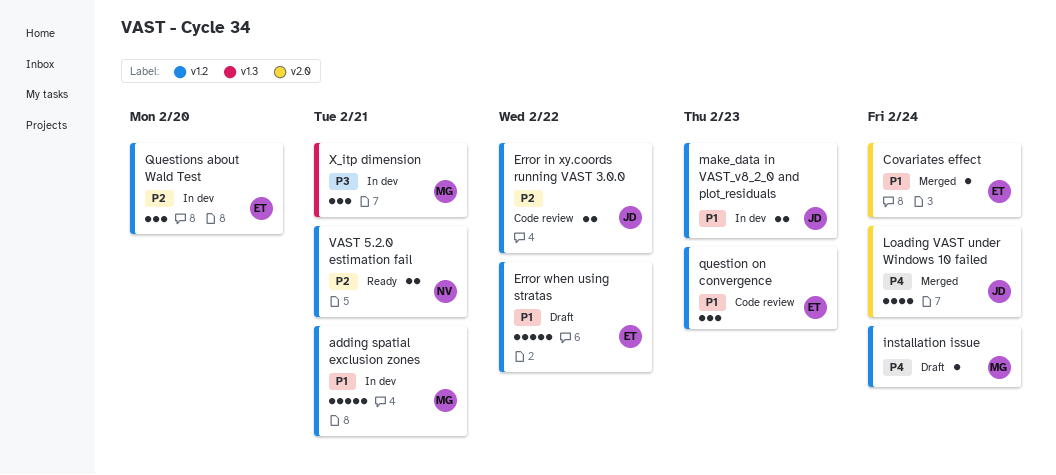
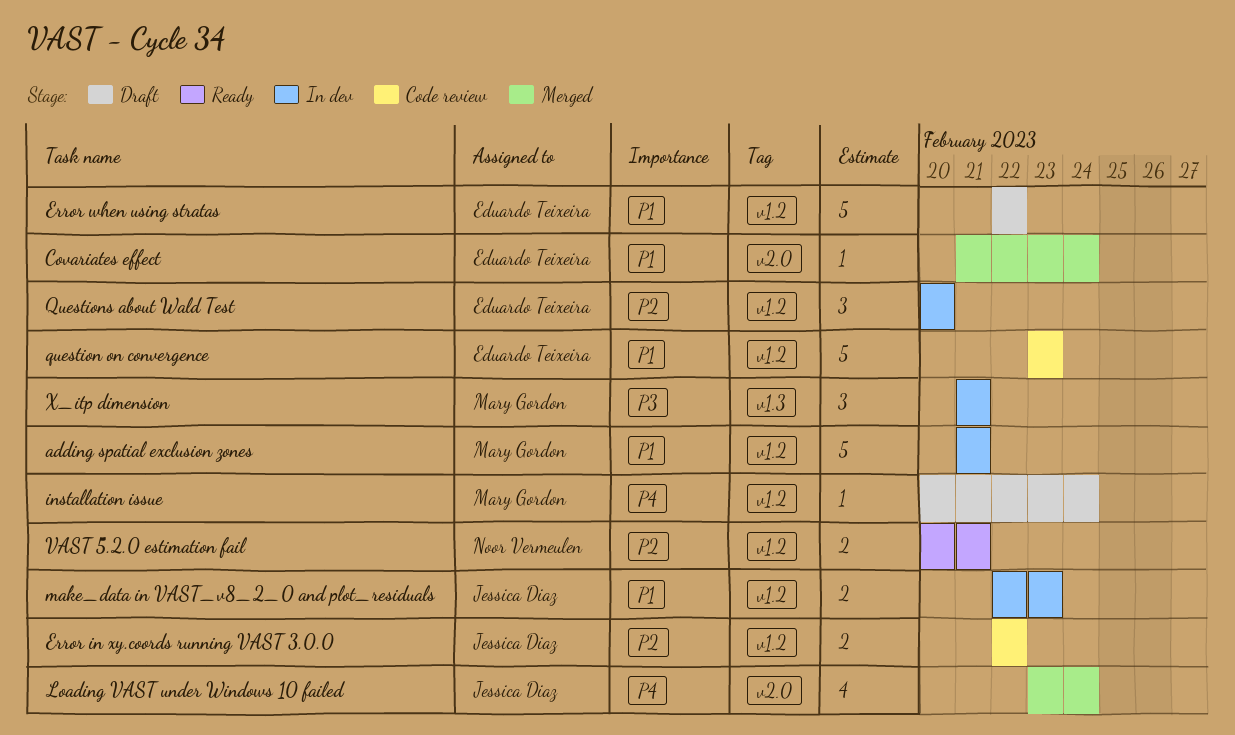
question on convergence, estimate: 3 -> 5

